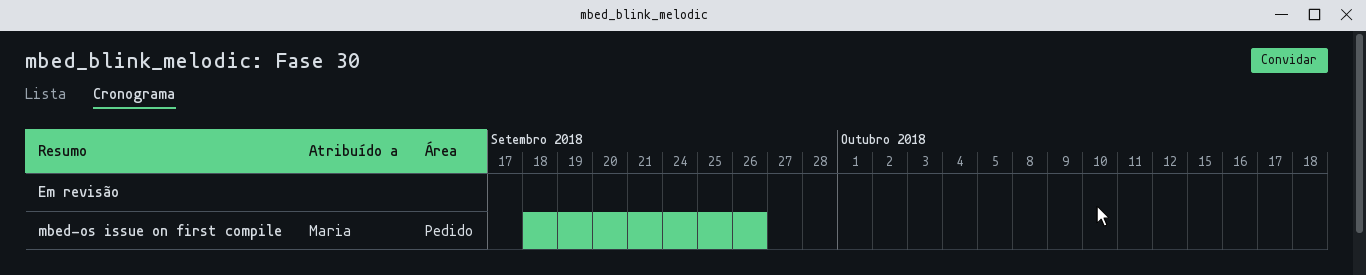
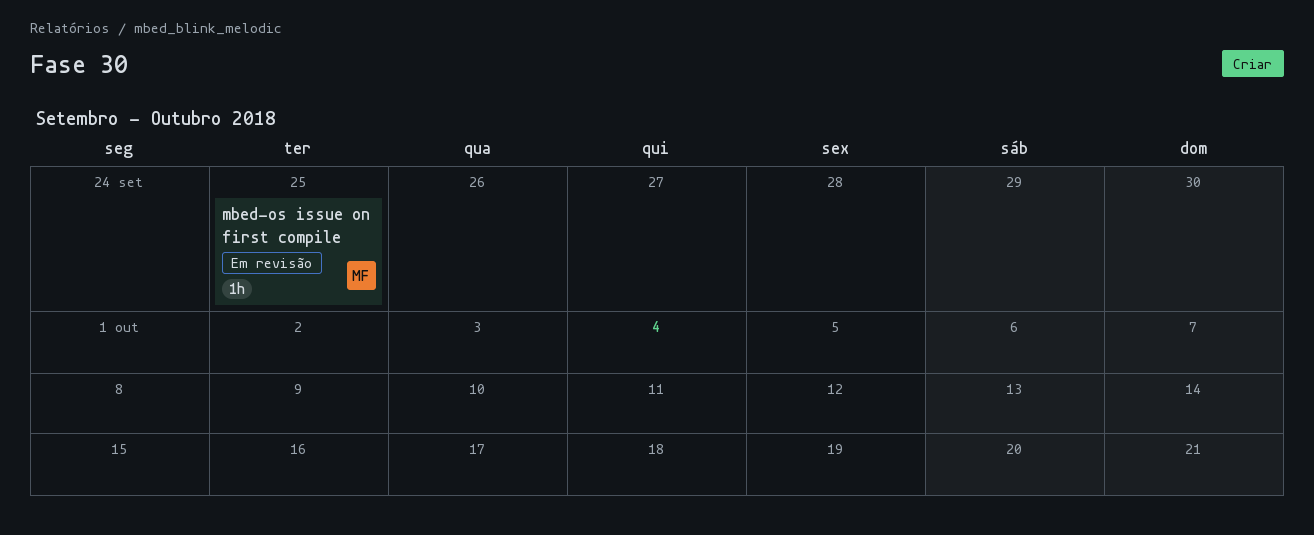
mbed-os issue on first compile, due: Sep 26 -> Sep 25

